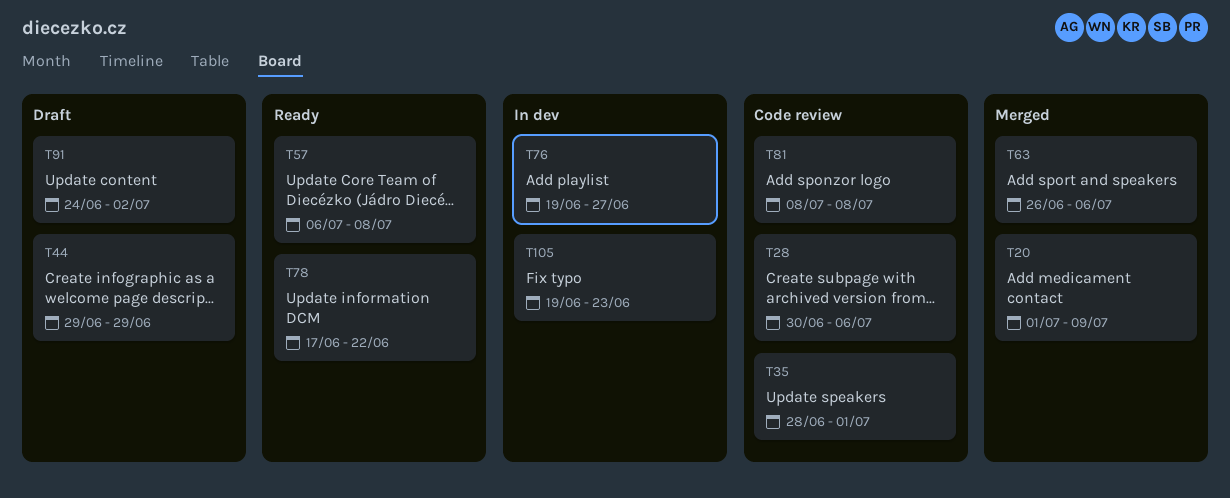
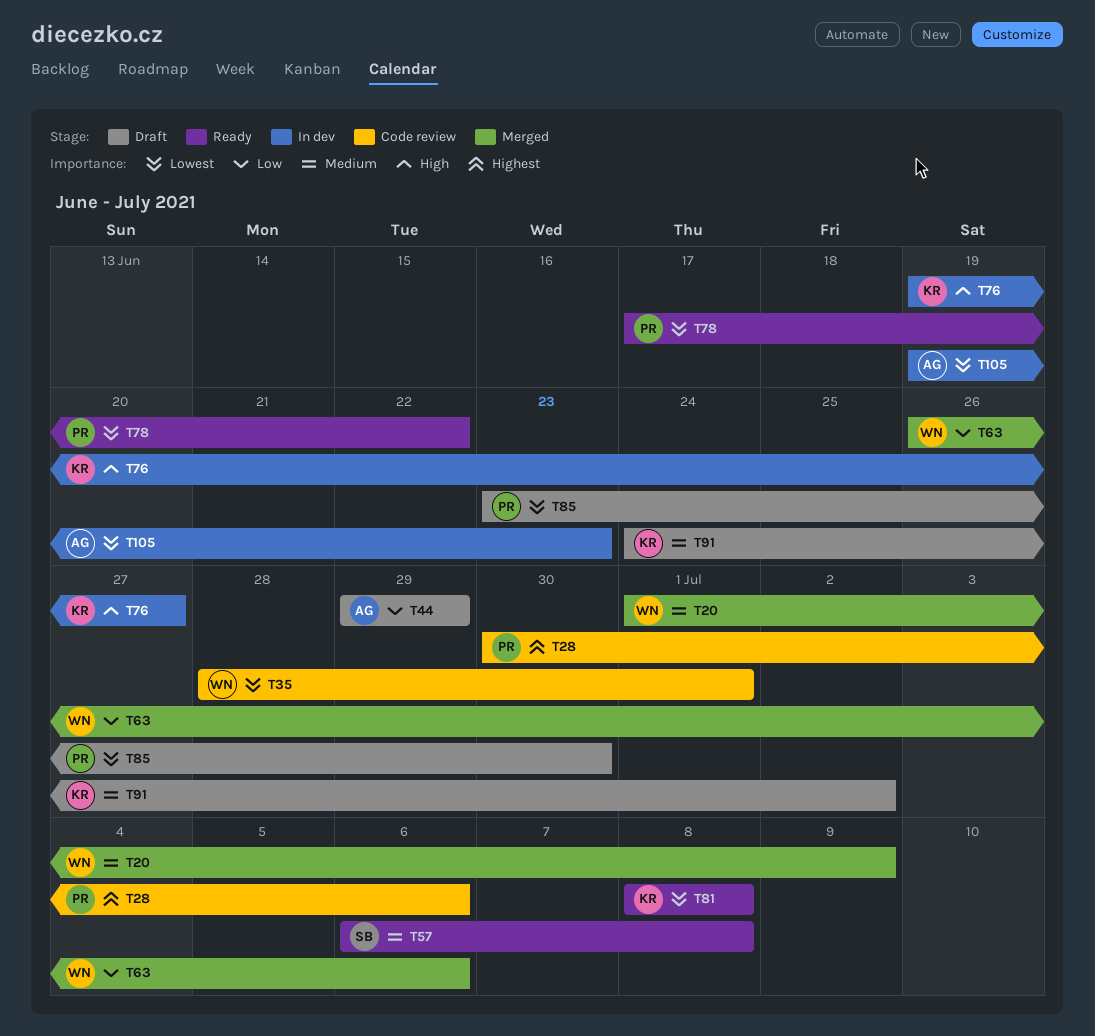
T81, status: Code review -> Ready
T85: none -> present

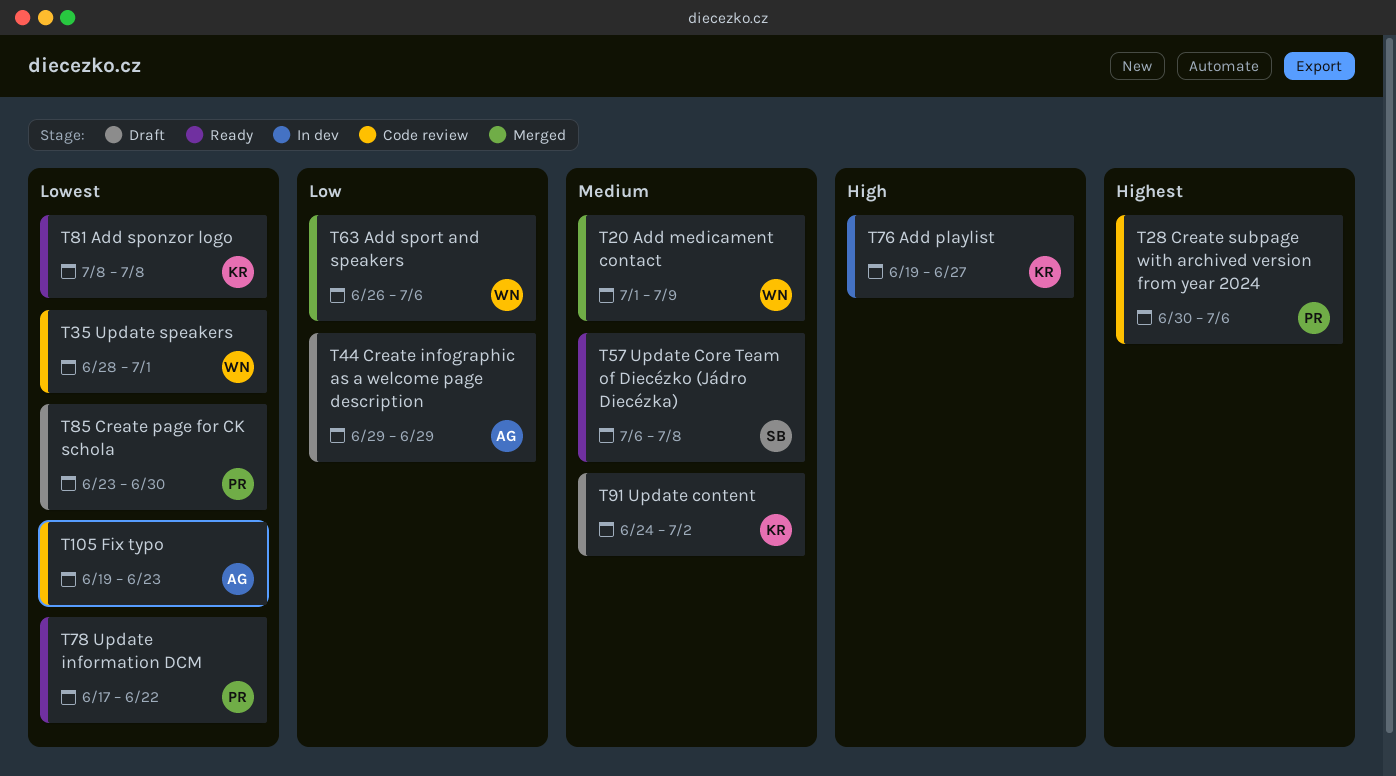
T105, status: In dev -> Code review

